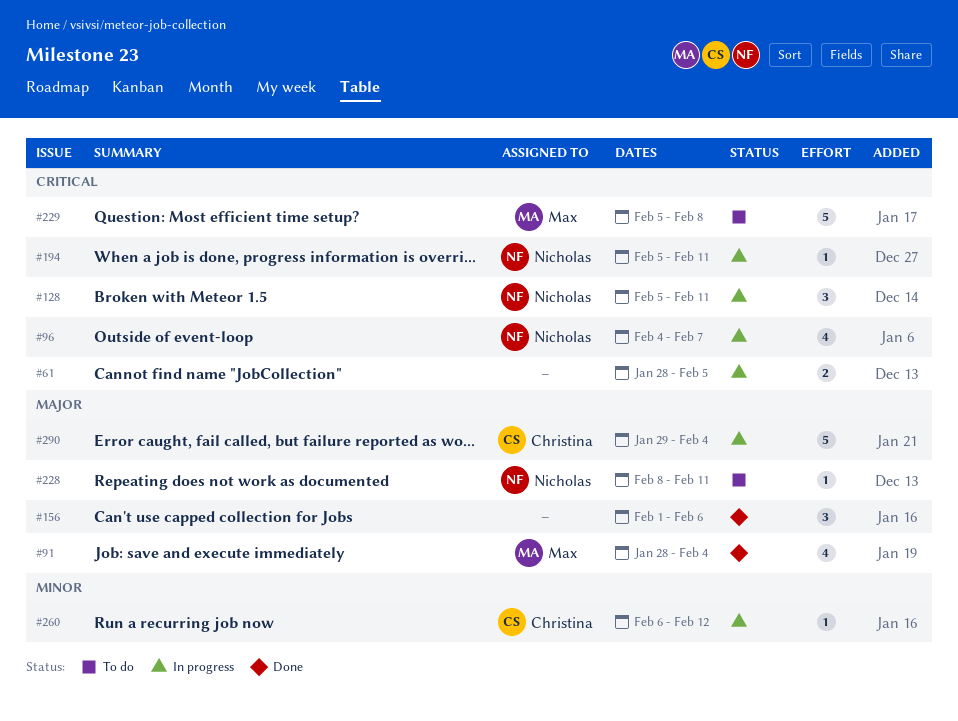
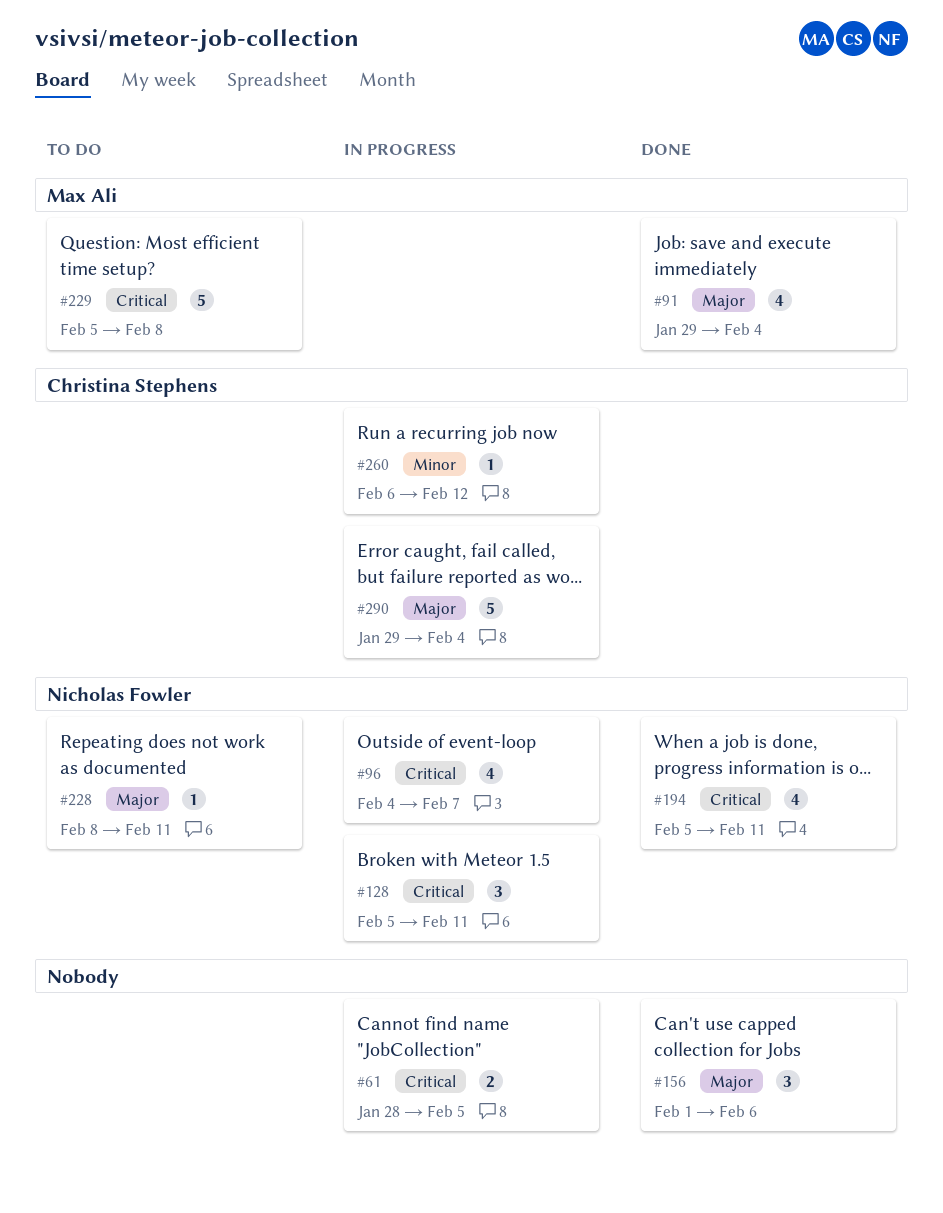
#91, start: Jan 28 -> Jan 29
#194, status: In progress -> Done
#194, estimate: 1 -> 4

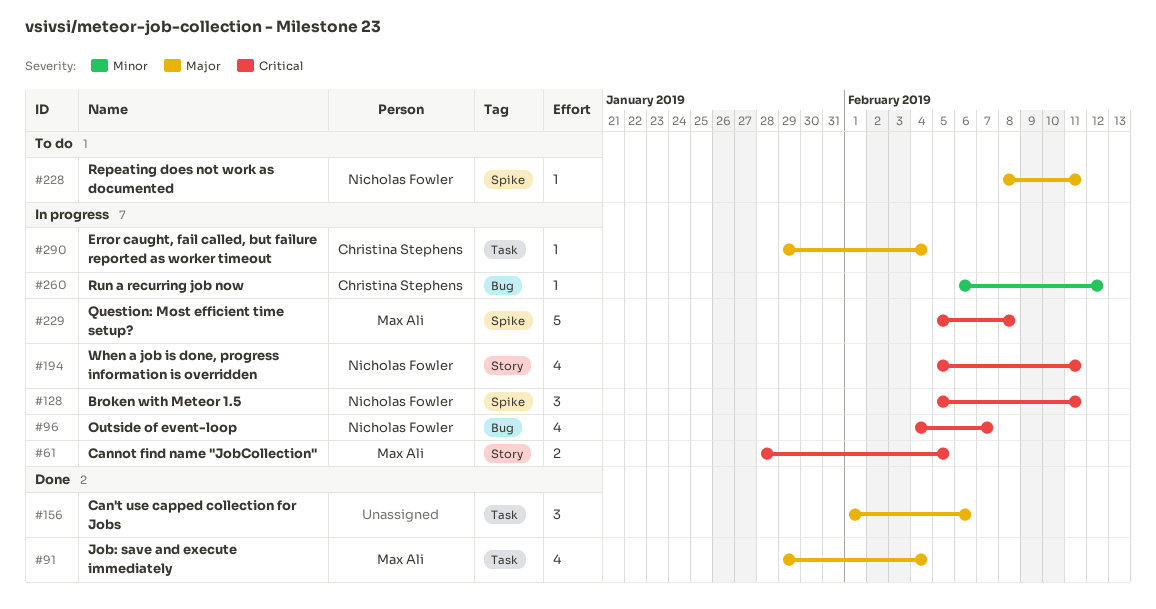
#61, owner: none -> Max Ali
#194, status: Done -> In progress
#229, status: To do -> In progress
#290, estimate: 5 -> 1

